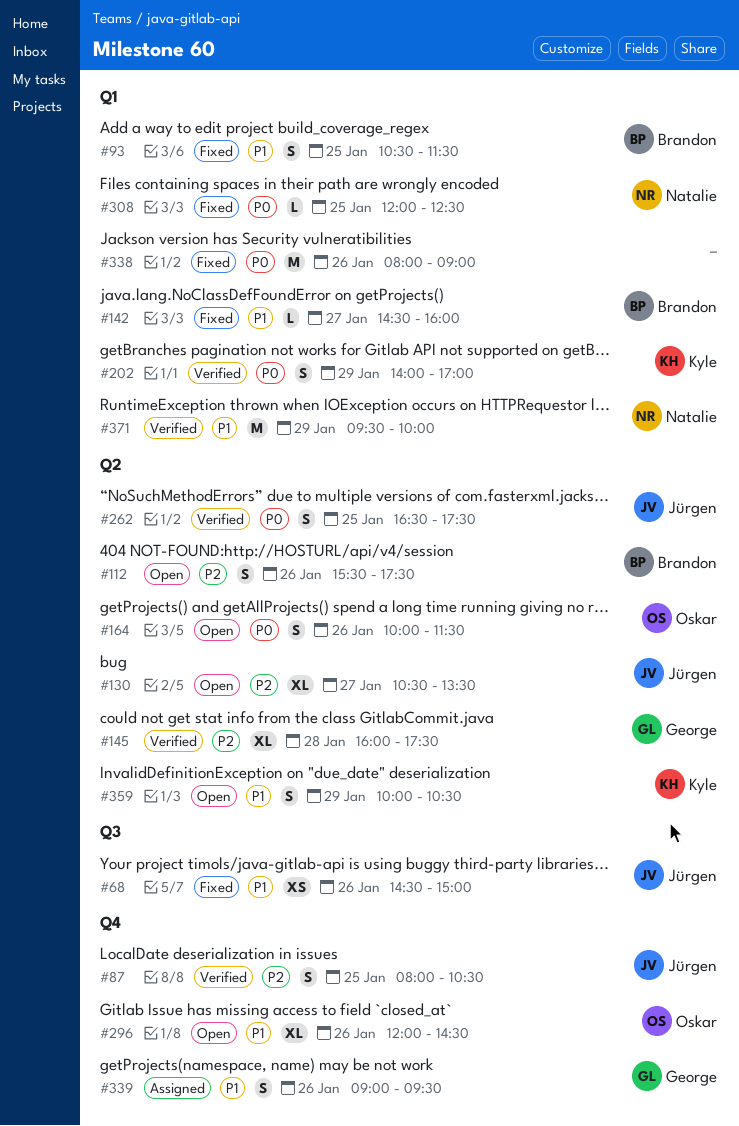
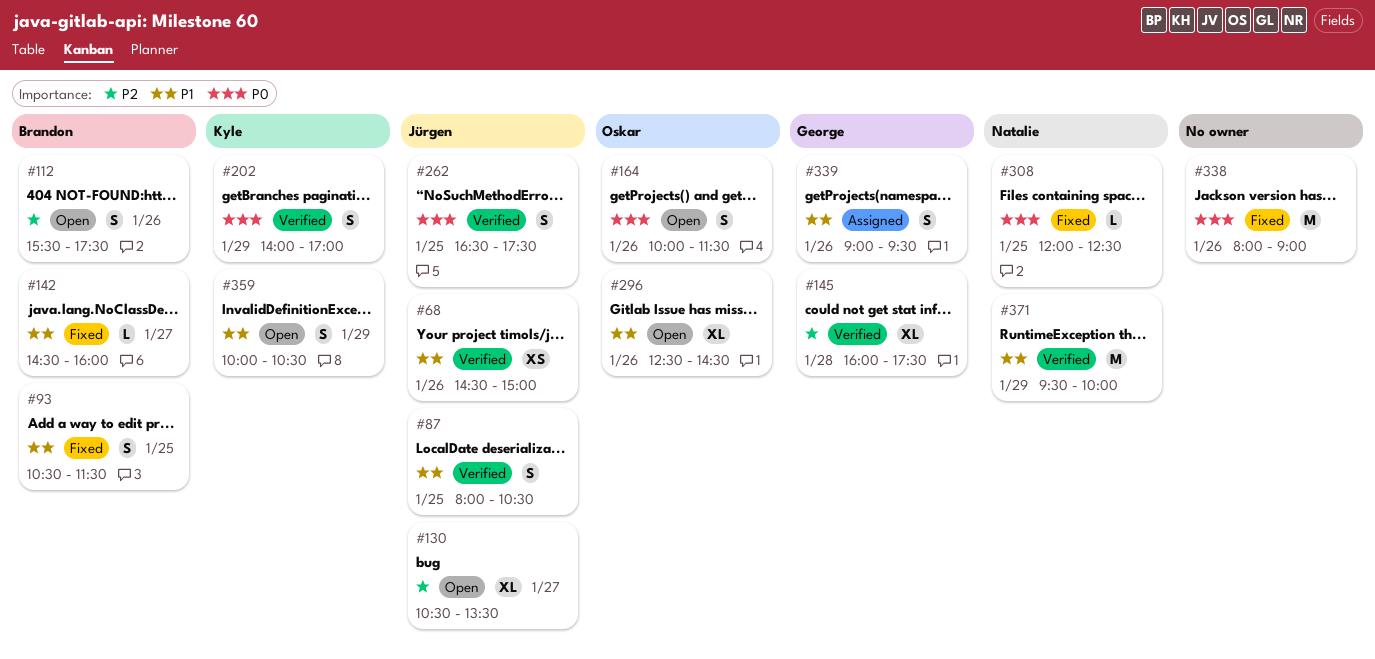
#68, status: Fixed -> Verified
#87, priority: P2 -> P1
#296, begins: 12:00 -> 12:30

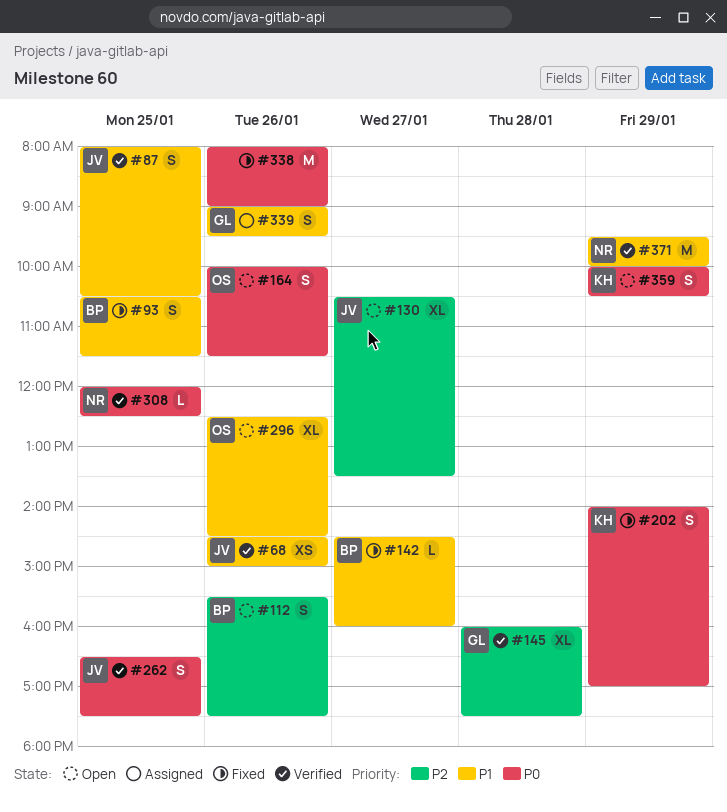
#202, status: Verified -> Fixed
#308, status: Fixed -> Verified
#359, priority: P1 -> P0

